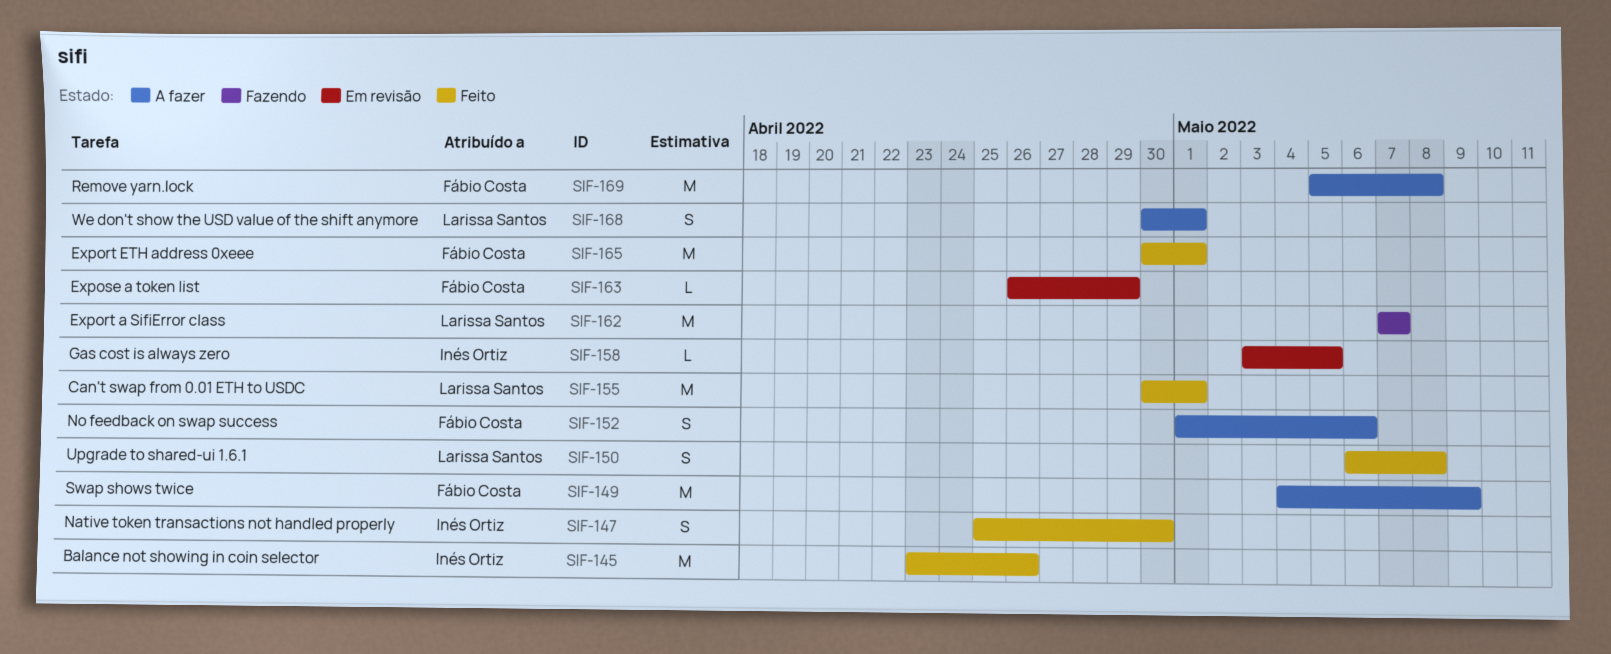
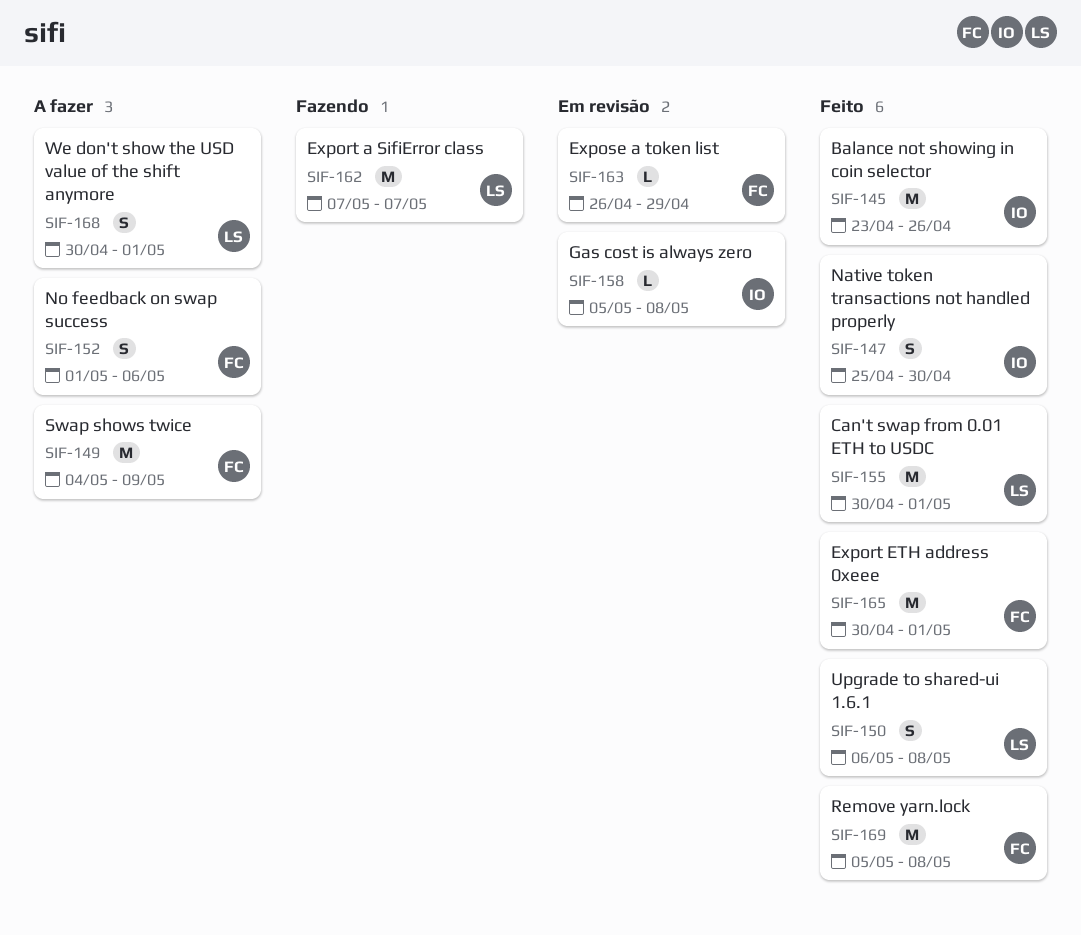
SIF-158, start: May 3 -> May 5
SIF-158, due: May 5 -> May 8
SIF-169, status: A fazer -> Feito

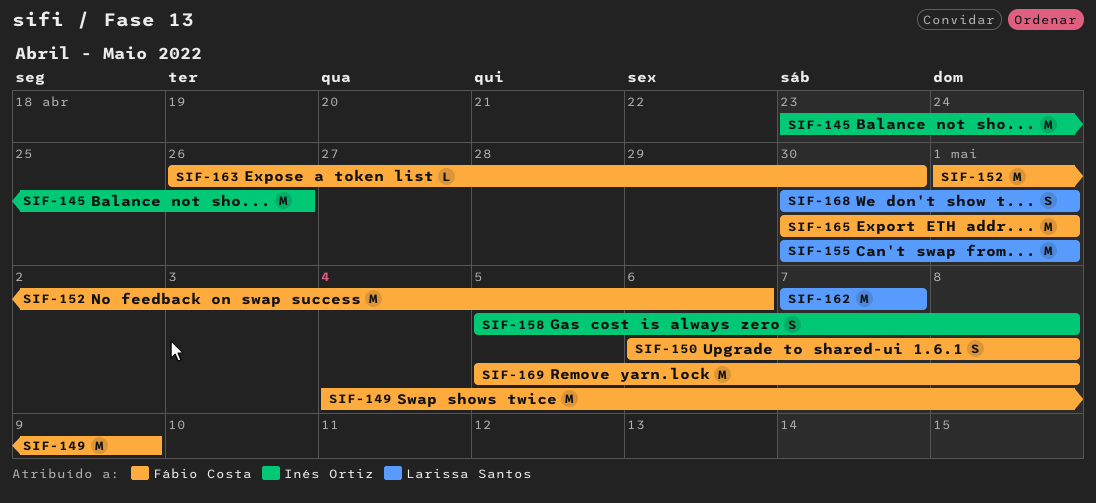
SIF-147: present -> none
SIF-150, owner: Larissa Santos -> Fábio Costa
SIF-152, estimate: S -> M
SIF-158, estimate: L -> S
SIF-163, due: Apr 29 -> Apr 30

